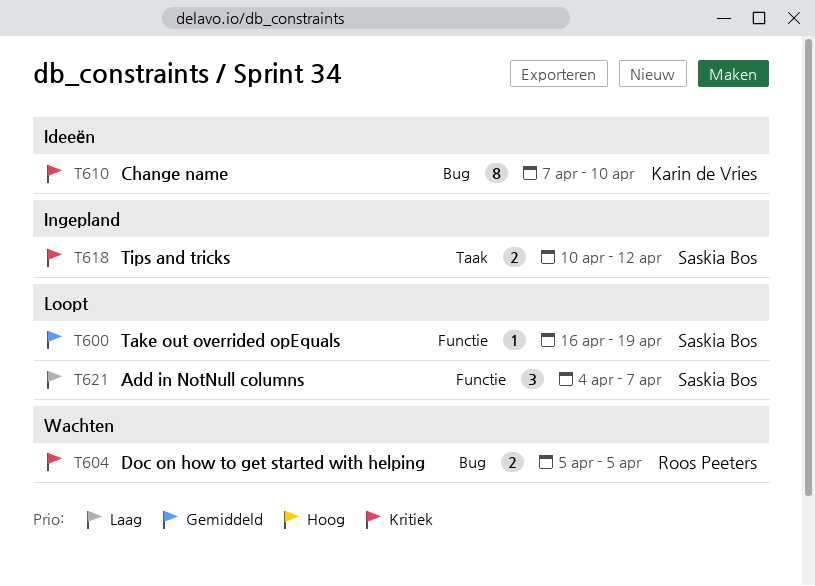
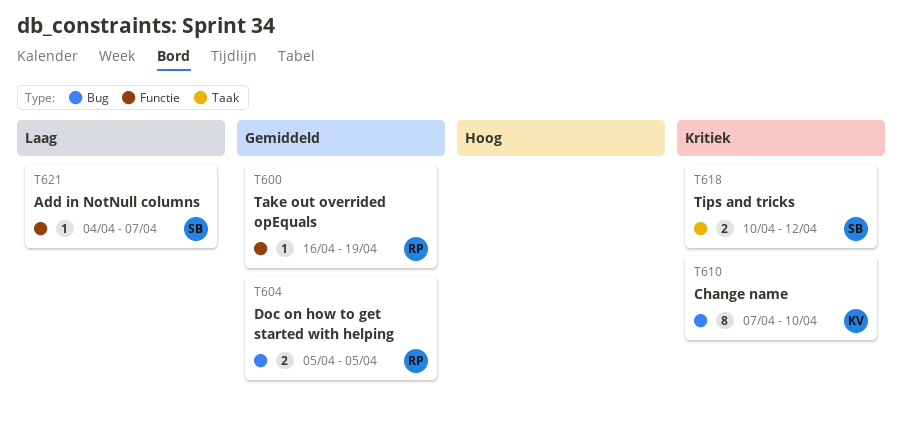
T600, owner: Saskia Bos -> Roos Peeters
T604, priority: Kritiek -> Gemiddeld
T621, estimate: 3 -> 1

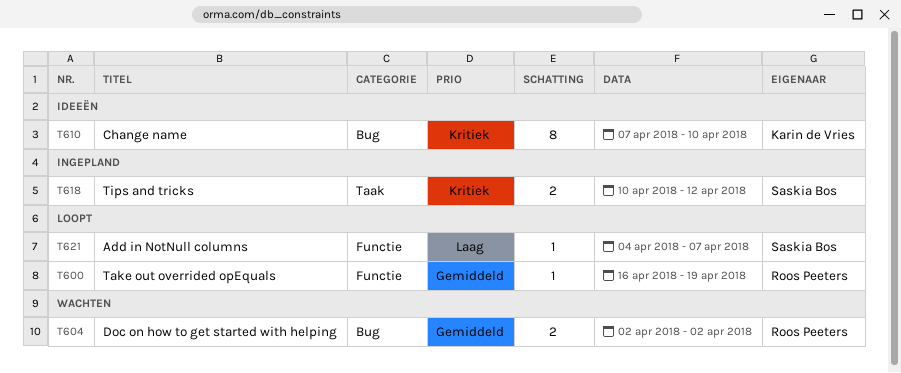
T604, start: Apr 5 -> Apr 2
T604, due: Apr 5 -> Apr 2

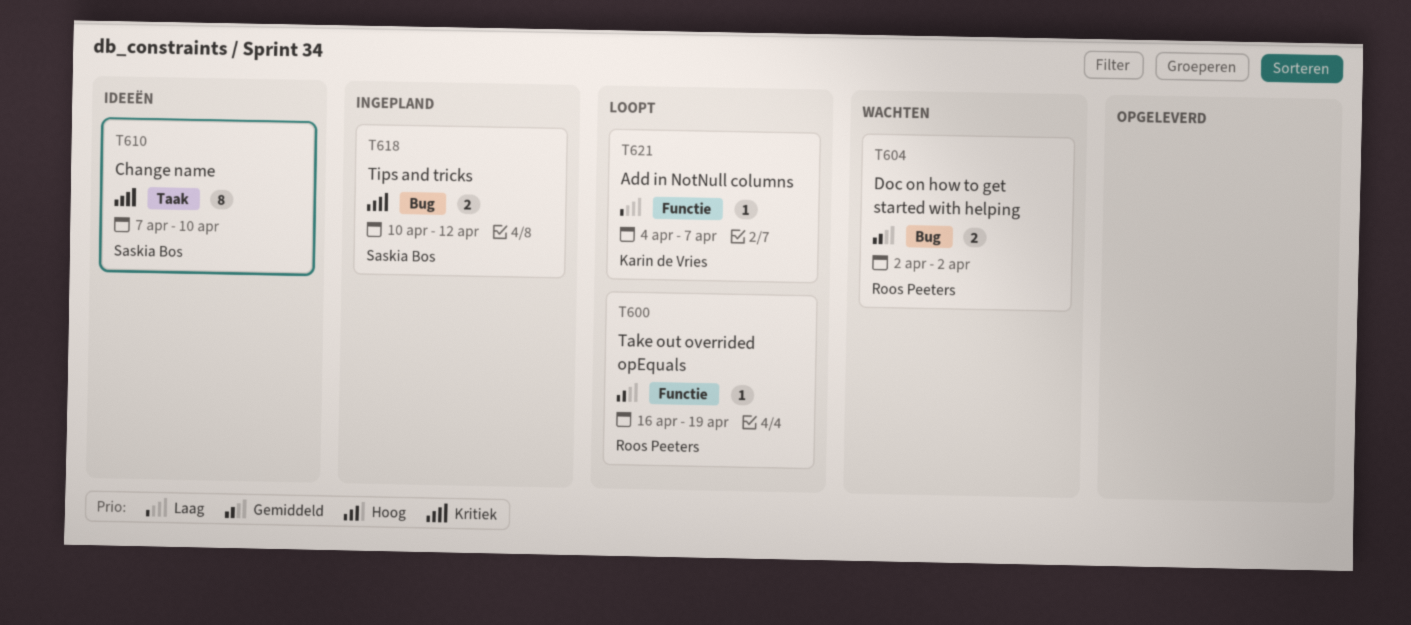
T610, owner: Karin de Vries -> Saskia Bos
T610, label: Bug -> Taak
T618, label: Taak -> Bug
T621, owner: Saskia Bos -> Karin de Vries

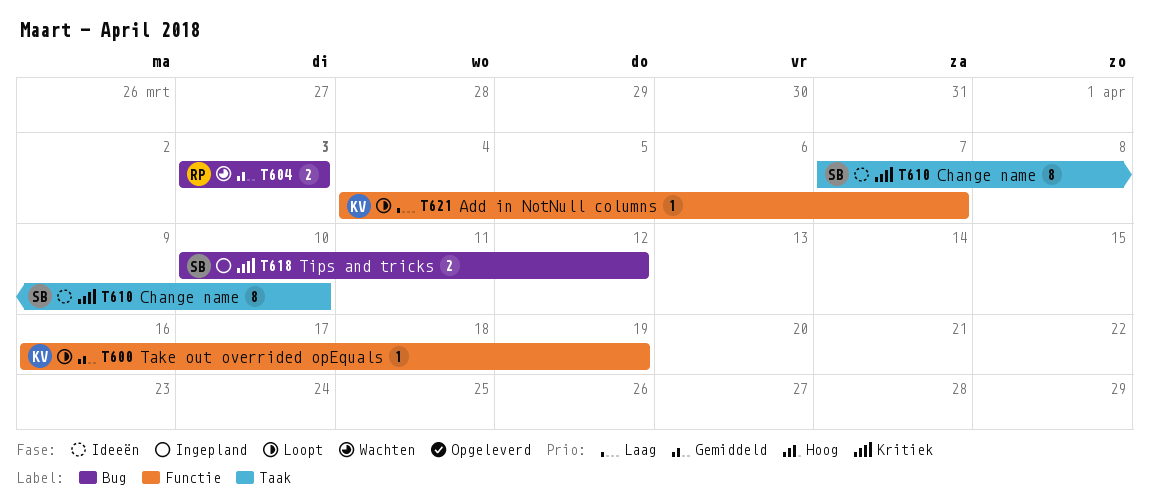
T600, owner: Roos Peeters -> Karin de Vries
T604, start: Apr 2 -> Apr 3
T604, due: Apr 2 -> Apr 3

